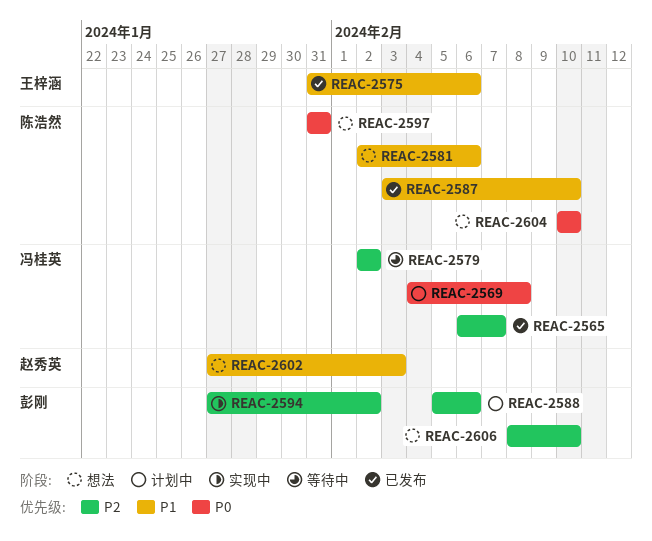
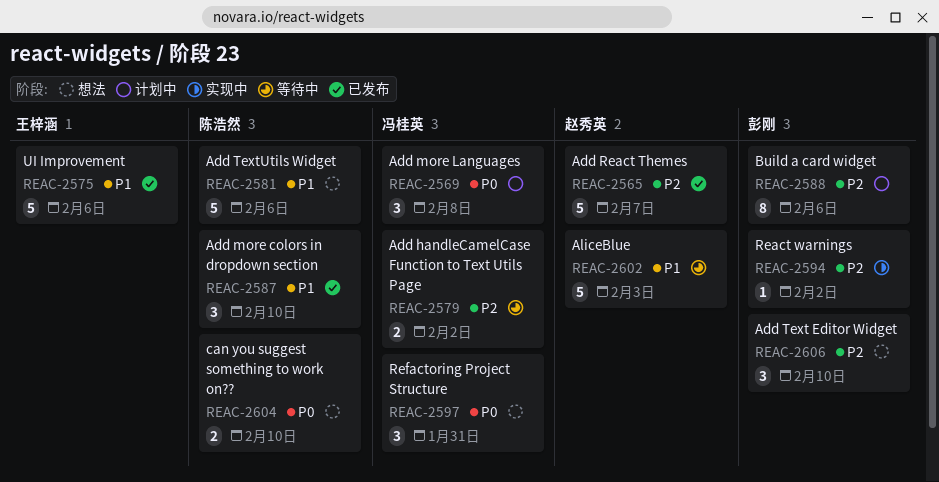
REAC-2565, owner: 冯桂英 -> 赵秀英
REAC-2597, owner: 陈浩然 -> 冯桂英
REAC-2602, status: 想法 -> 等待中

